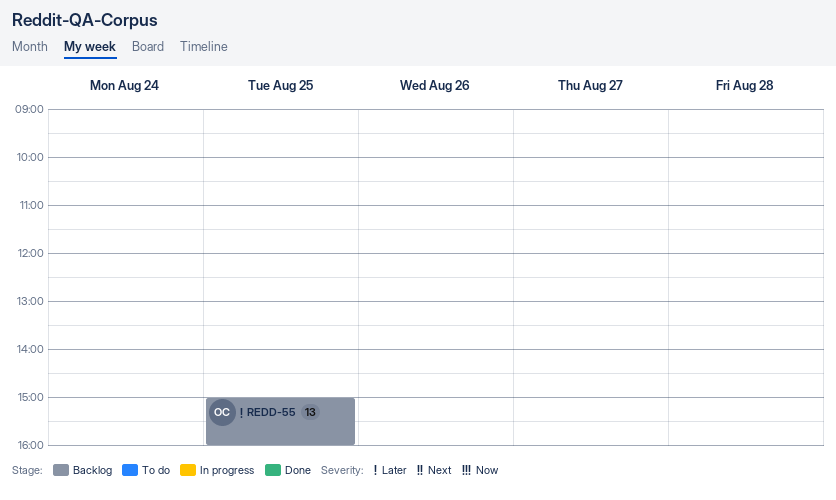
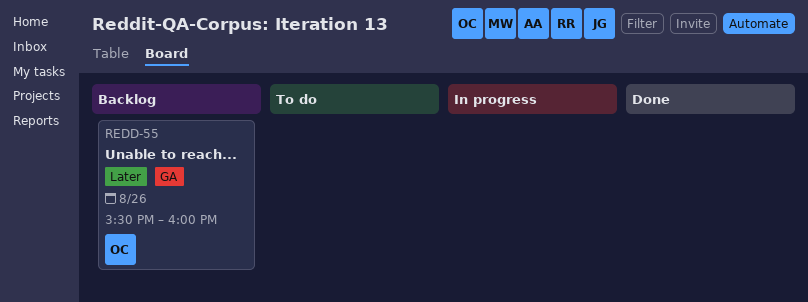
REDD-55, day: Aug 25 -> Aug 26
REDD-55, begins: 15:00 -> 15:30

